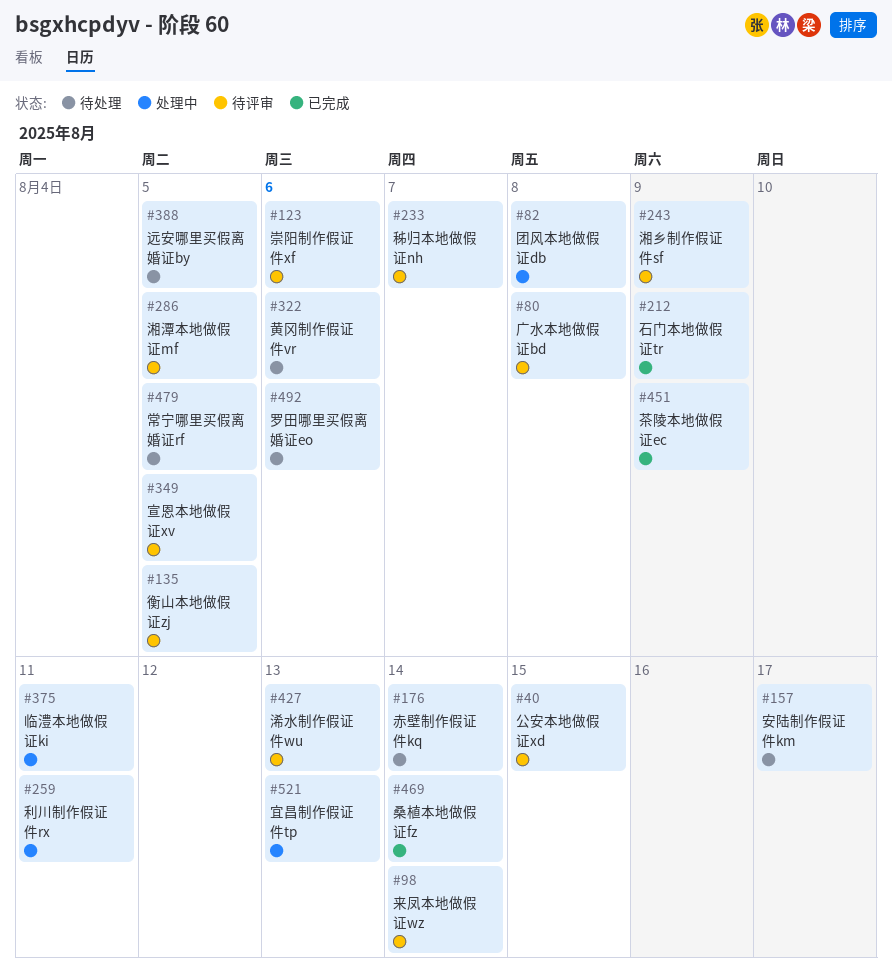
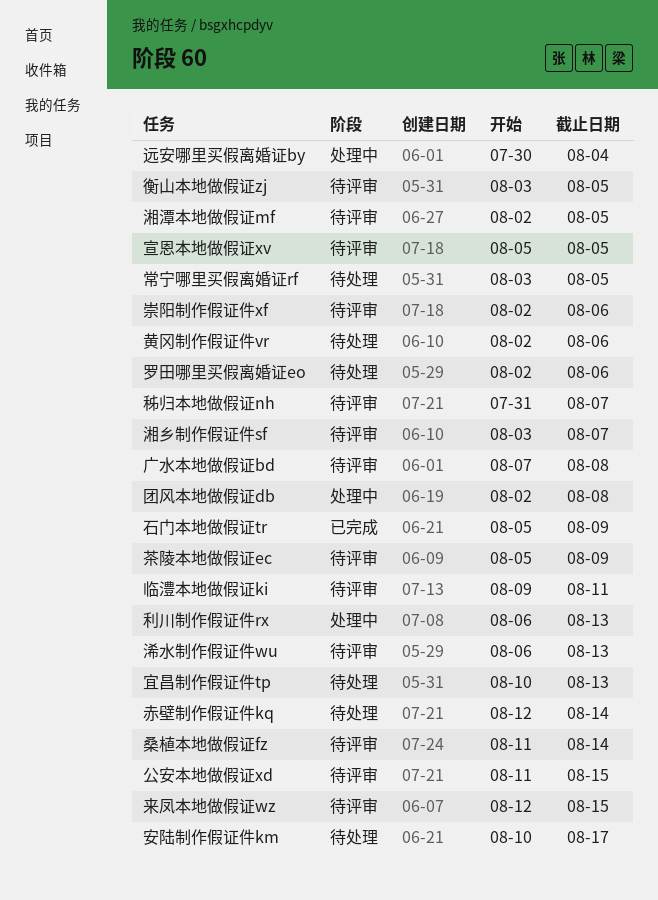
临澧本地做假证ki, status: 处理中 -> 待评审
利川制作假证件rx, due: Aug 11 -> Aug 13
宜昌制作假证件tp, status: 处理中 -> 待处理
来凤本地做假证wz, due: Aug 14 -> Aug 15
桑植本地做假证fz, status: 已完成 -> 待评审
湘乡制作假证件sf, due: Aug 9 -> Aug 7
茶陵本地做假证ec, status: 已完成 -> 待评审
远安哪里买假离婚证by, status: 待处理 -> 处理中
远安哪里买假离婚证by, due: Aug 5 -> Aug 4

